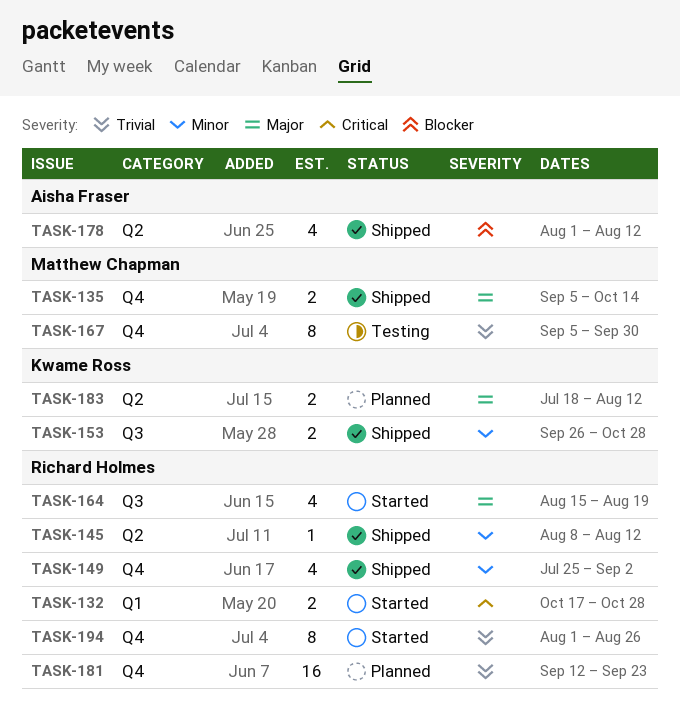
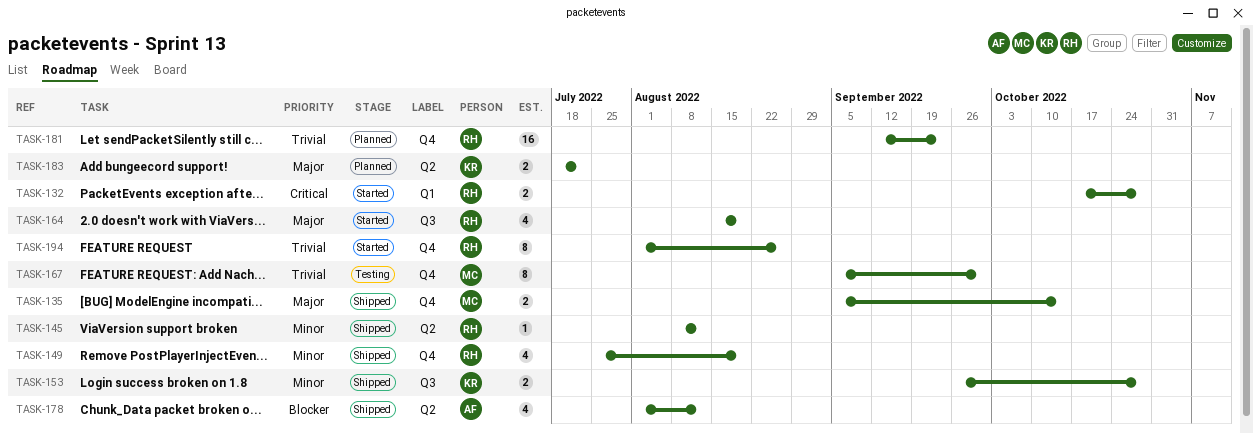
TASK-149, due: Sep 2 -> Aug 19
TASK-183, due: Aug 12 -> Jul 22

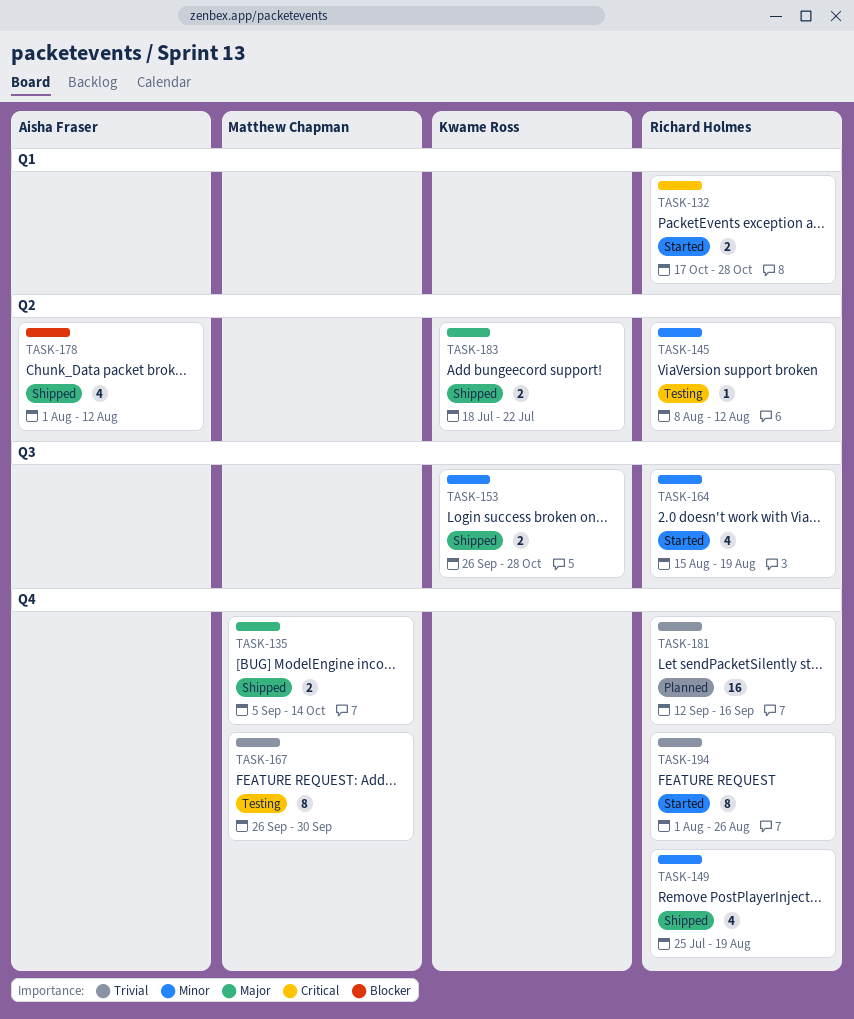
TASK-145, status: Shipped -> Testing
TASK-164, priority: Major -> Minor
TASK-167, start: Sep 5 -> Sep 26
TASK-181, due: Sep 23 -> Sep 16
TASK-183, status: Planned -> Shipped

